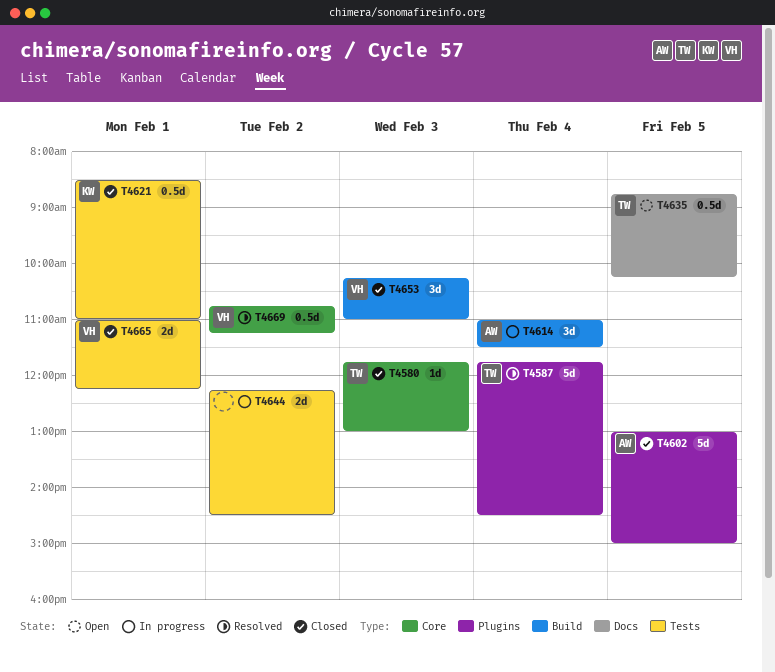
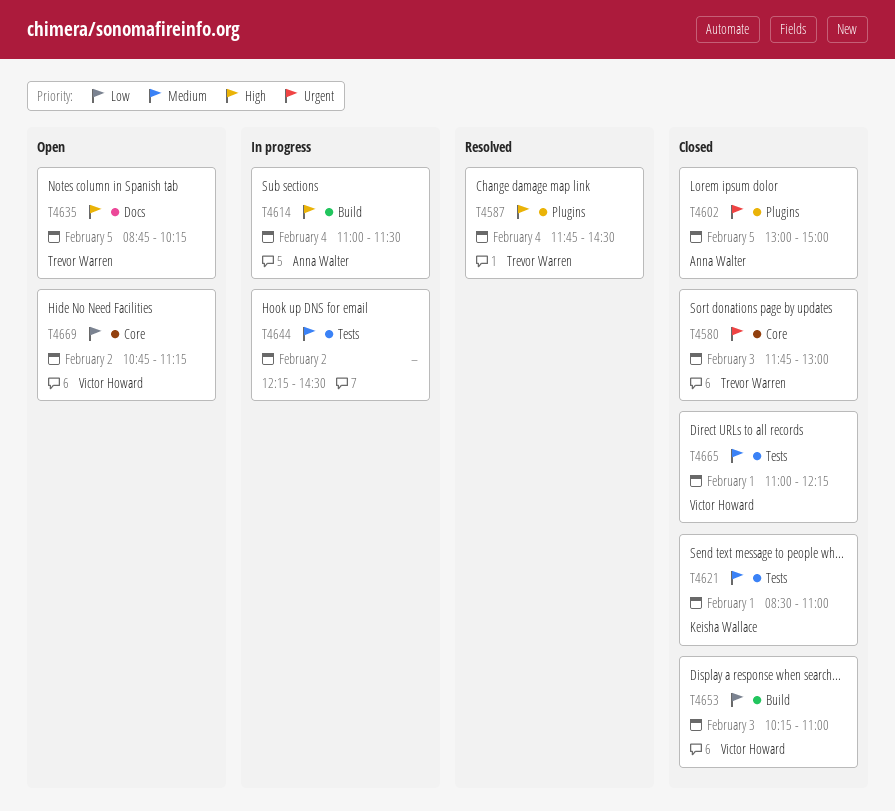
T4669, status: Resolved -> Open

